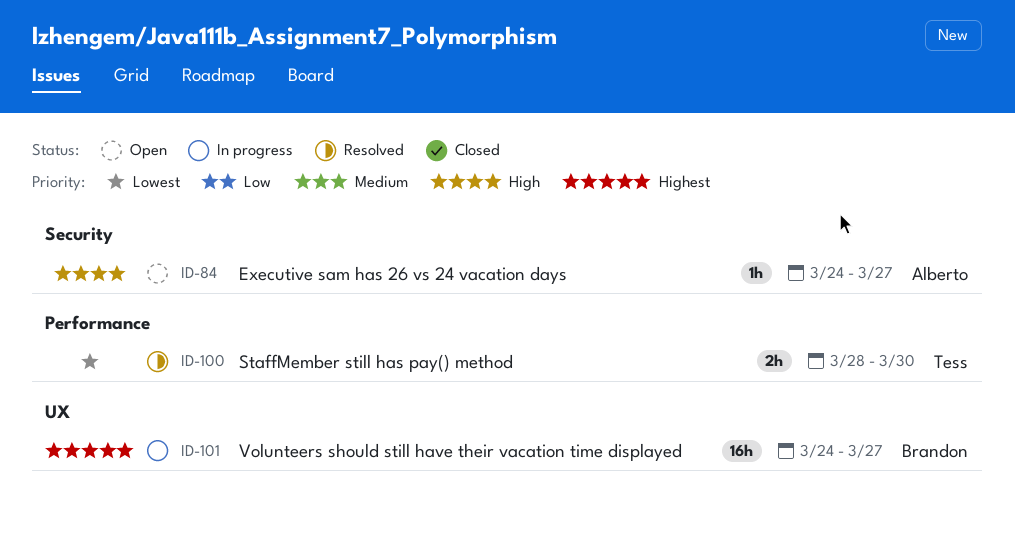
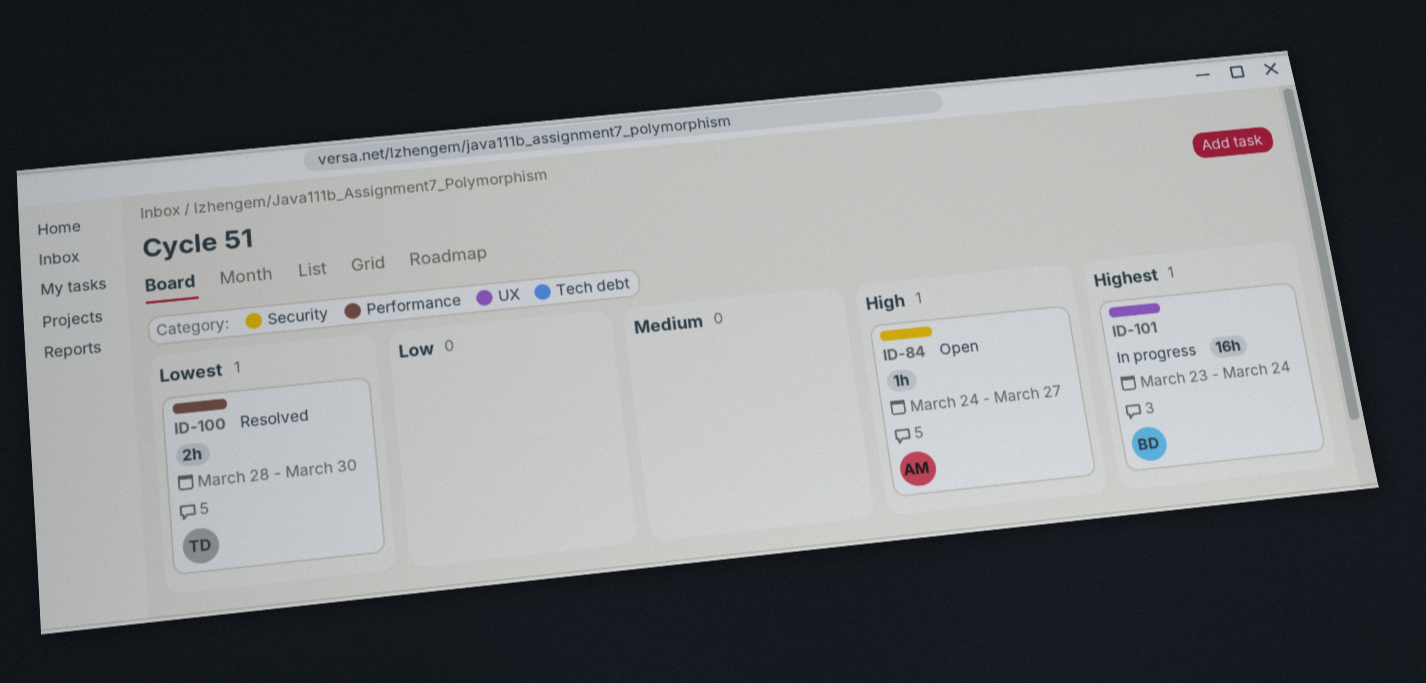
ID-101, start: Mar 24 -> Mar 23
ID-101, due: Mar 27 -> Mar 24

